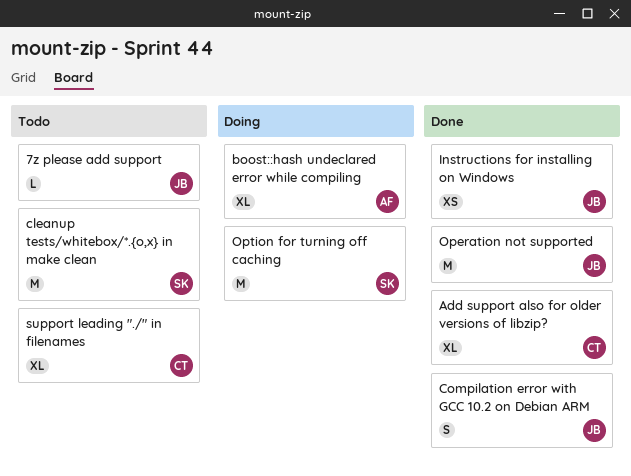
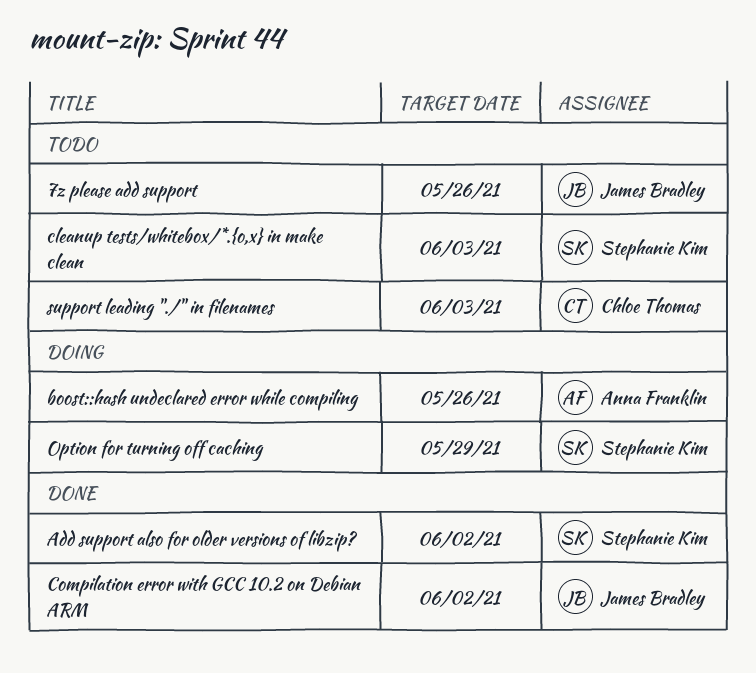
Add support also for older versions of libzip?, owner: Chloe Thomas -> Stephanie Kim
Instructions for installing on Windows: present -> none
Operation not supported: present -> none

